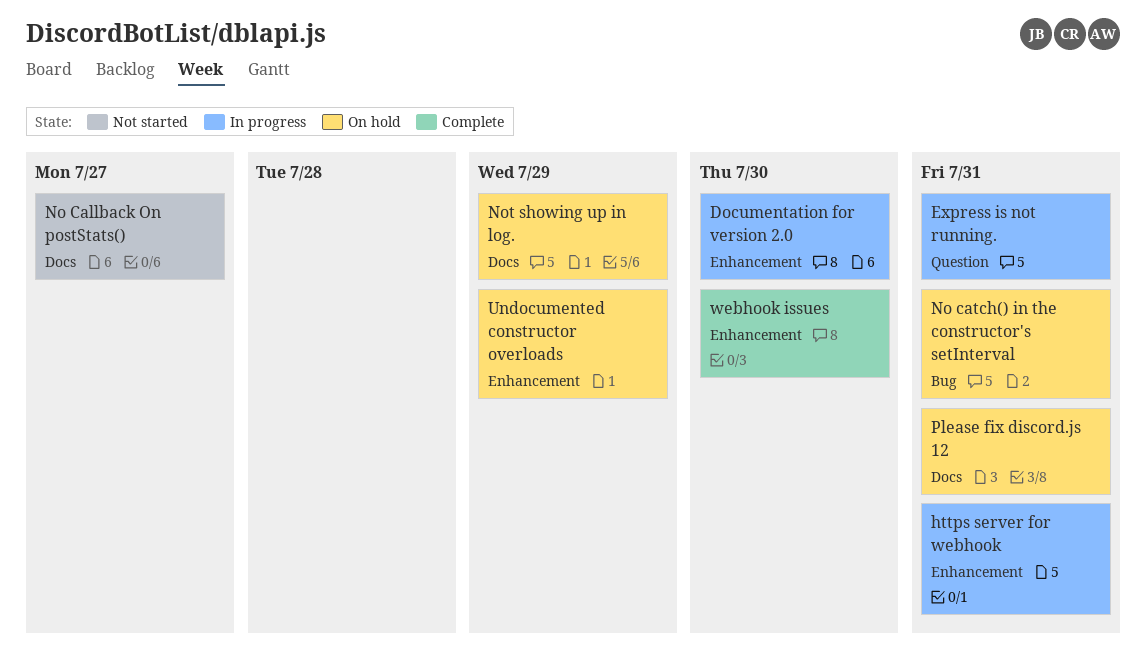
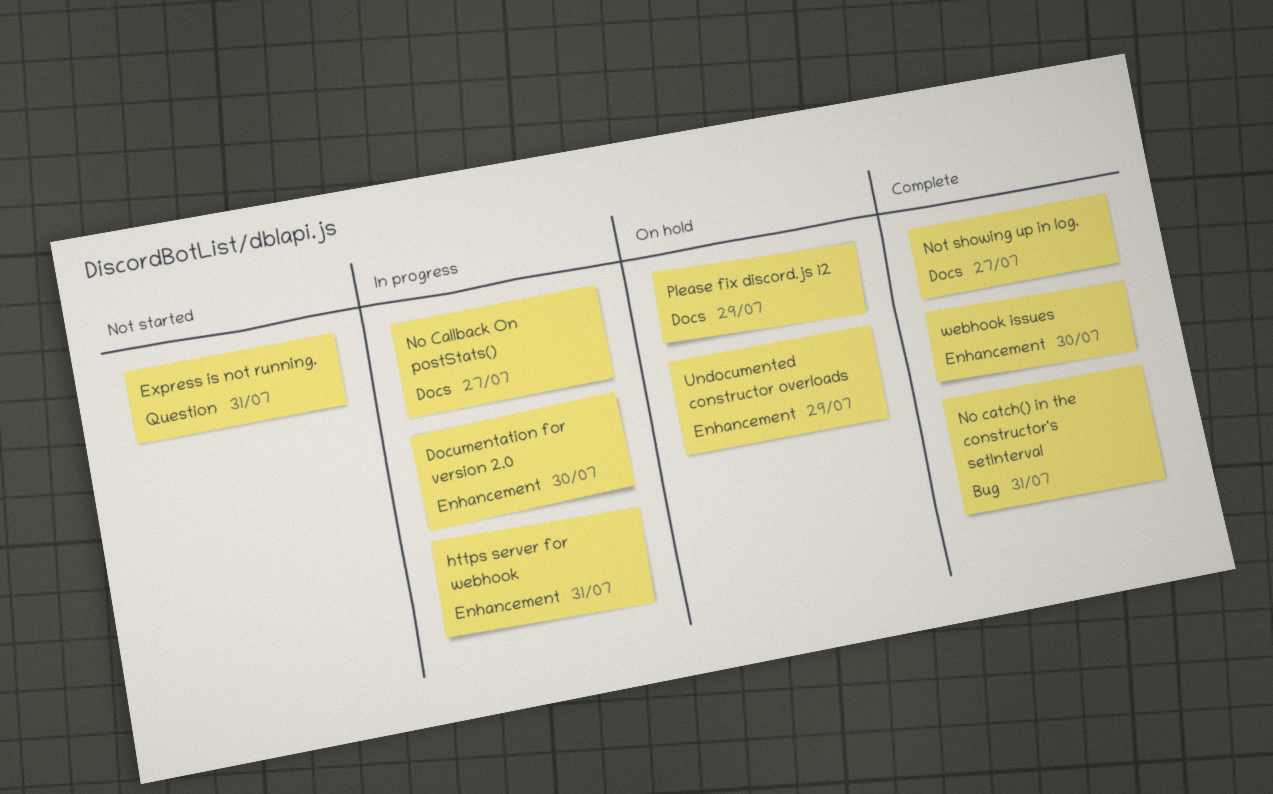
Express is not running., status: In progress -> Not started
No Callback On postStats(), status: Not started -> In progress
No catch() in the constructor's setInterval, status: On hold -> Complete
Not showing up in log., status: On hold -> Complete
Not showing up in log., due: Jul 29 -> Jul 27
Please fix discord.js 12, due: Jul 31 -> Jul 29

